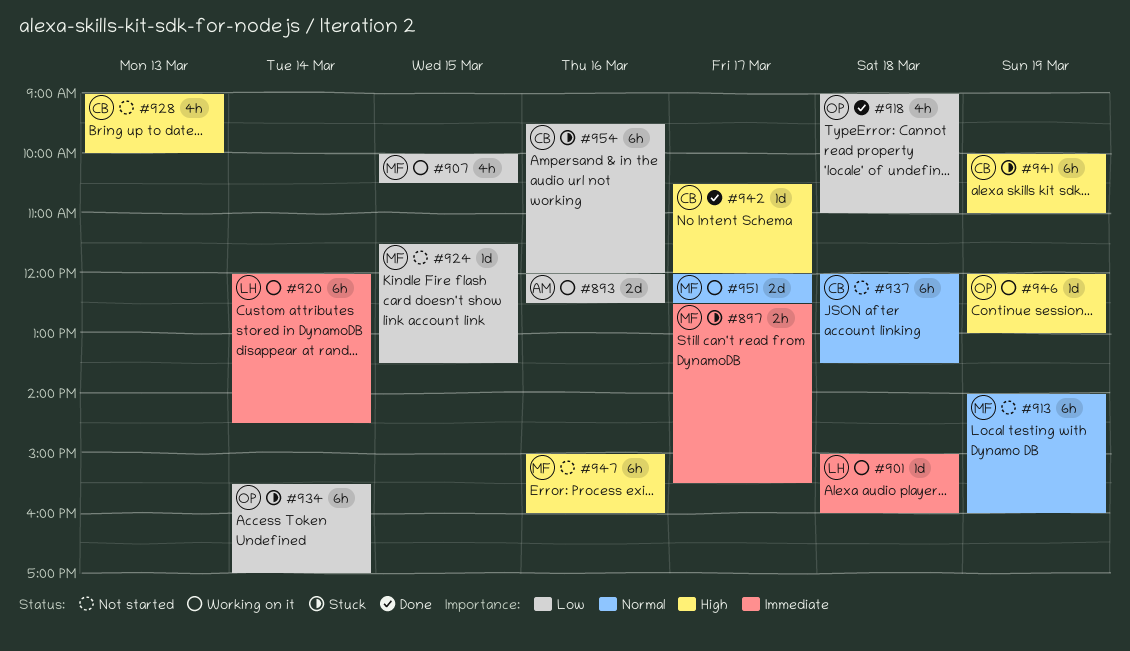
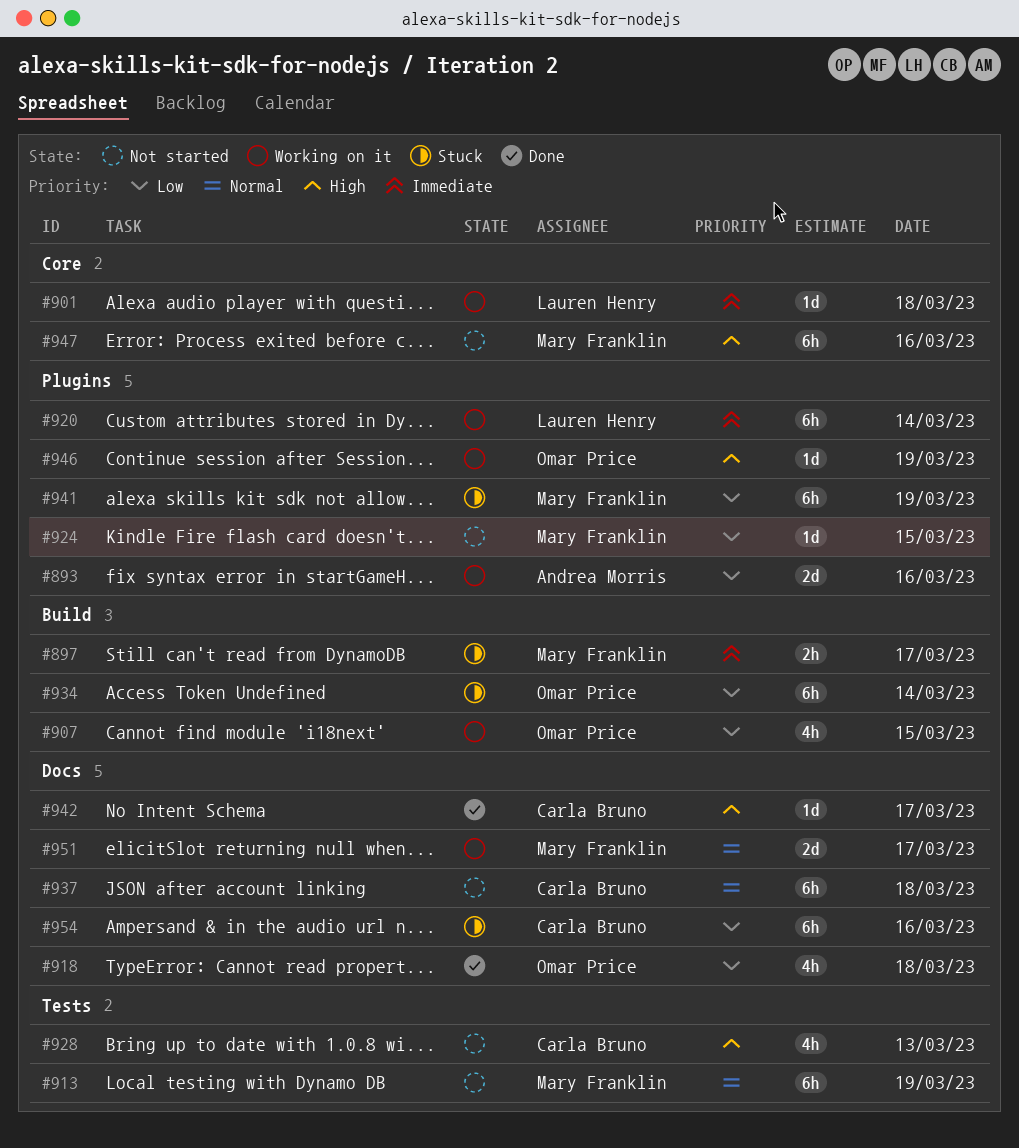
#907, owner: Mary Franklin -> Omar Price
#941, owner: Carla Bruno -> Mary Franklin
#941, priority: High -> Low

